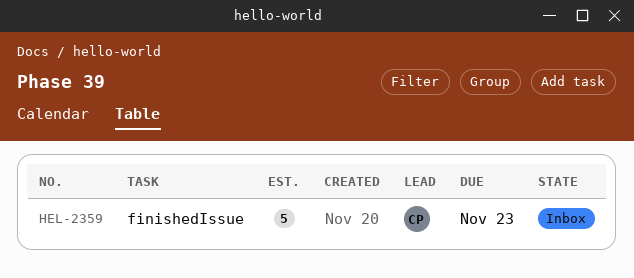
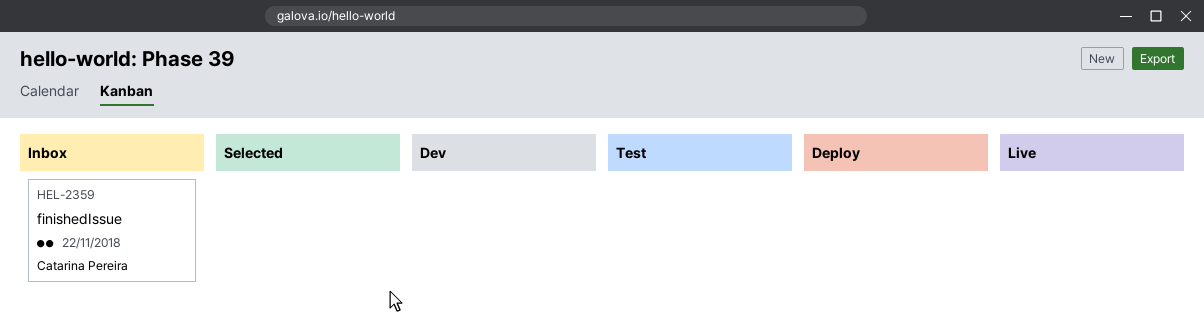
HEL-2359, estimate: 5 -> 2
HEL-2359, due: Nov 23 -> Nov 22

